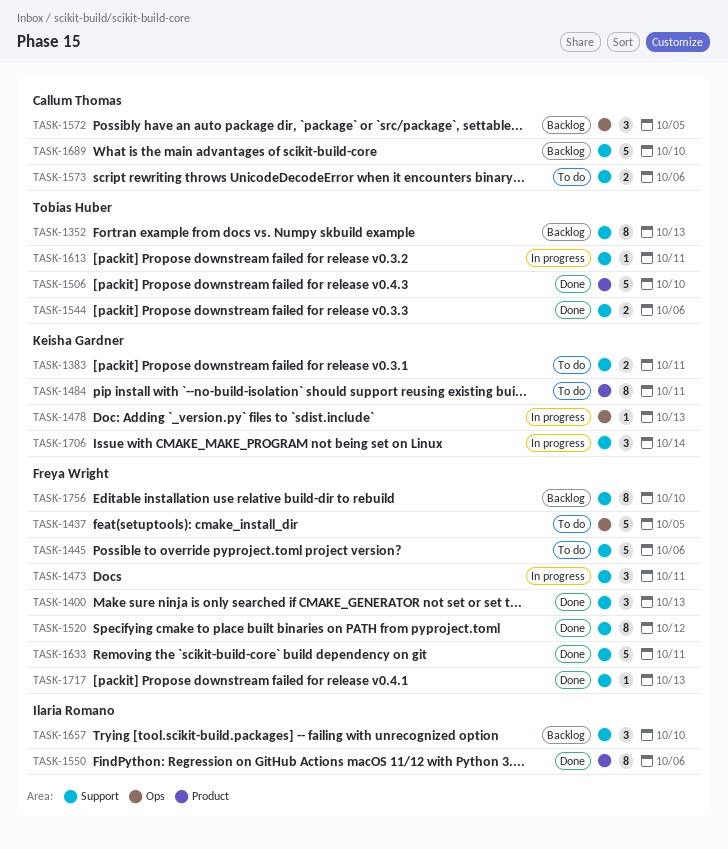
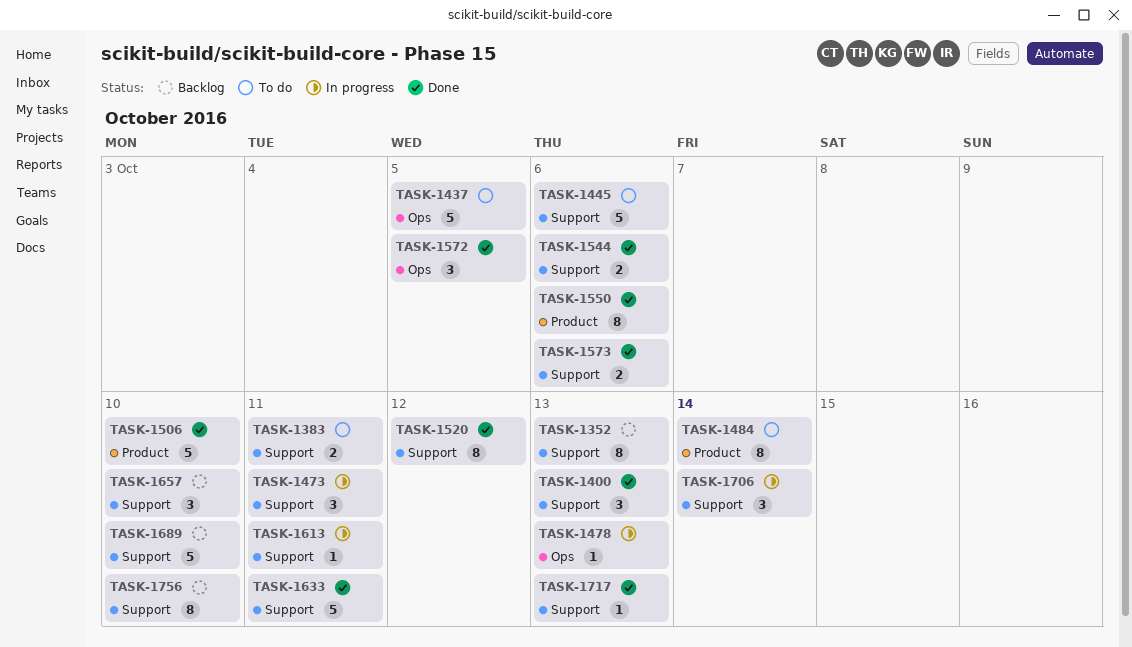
TASK-1484, due: Oct 11 -> Oct 14
TASK-1572, status: Backlog -> Done
TASK-1573, status: To do -> Done

